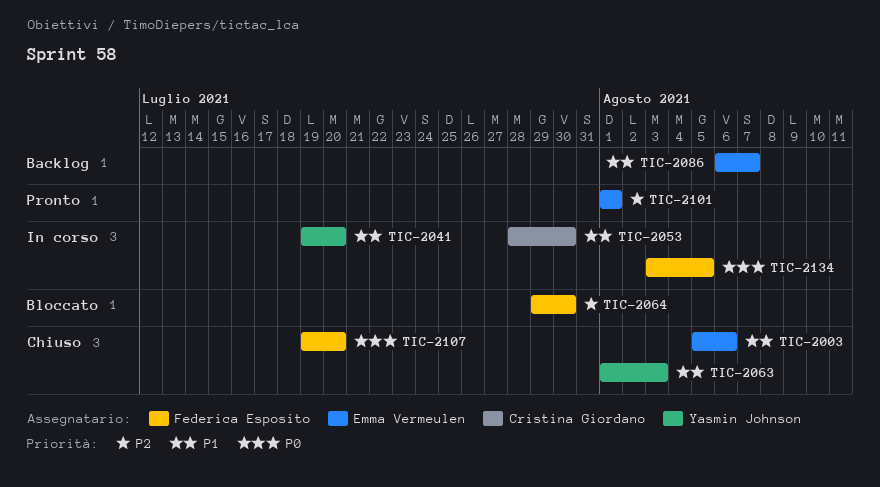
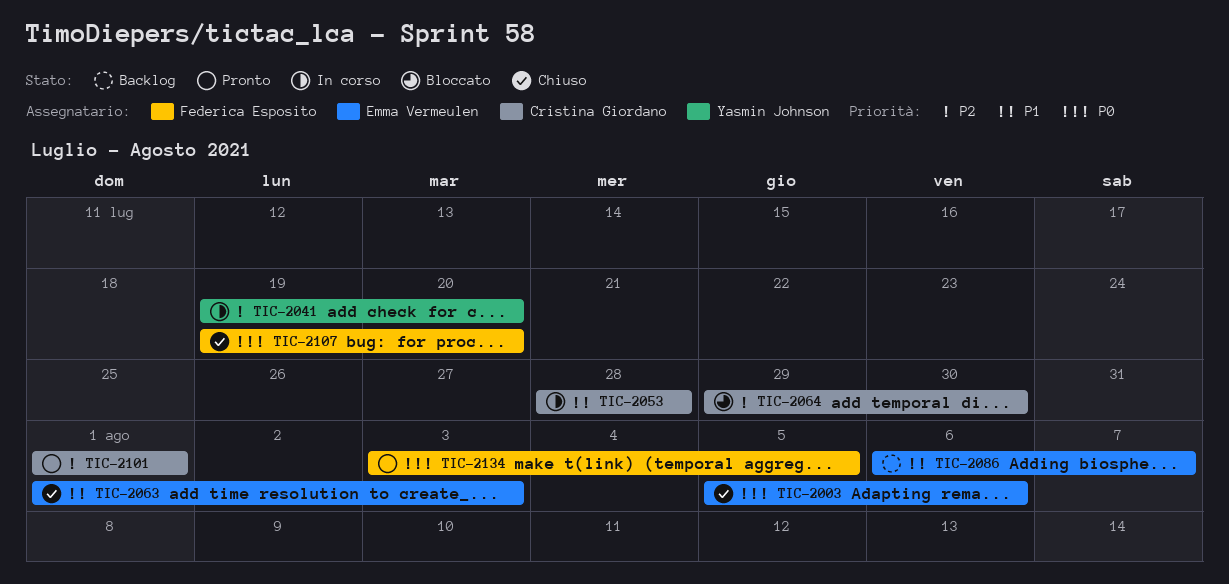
TIC-2003, priority: P1 -> P0
TIC-2041, priority: P1 -> P2
TIC-2053, due: Jul 30 -> Jul 28
TIC-2063, owner: Yasmin Johnson -> Emma Vermeulen
TIC-2064, owner: Federica Esposito -> Cristina Giordano
TIC-2101, owner: Emma Vermeulen -> Cristina Giordano
TIC-2134, status: In corso -> Pronto

